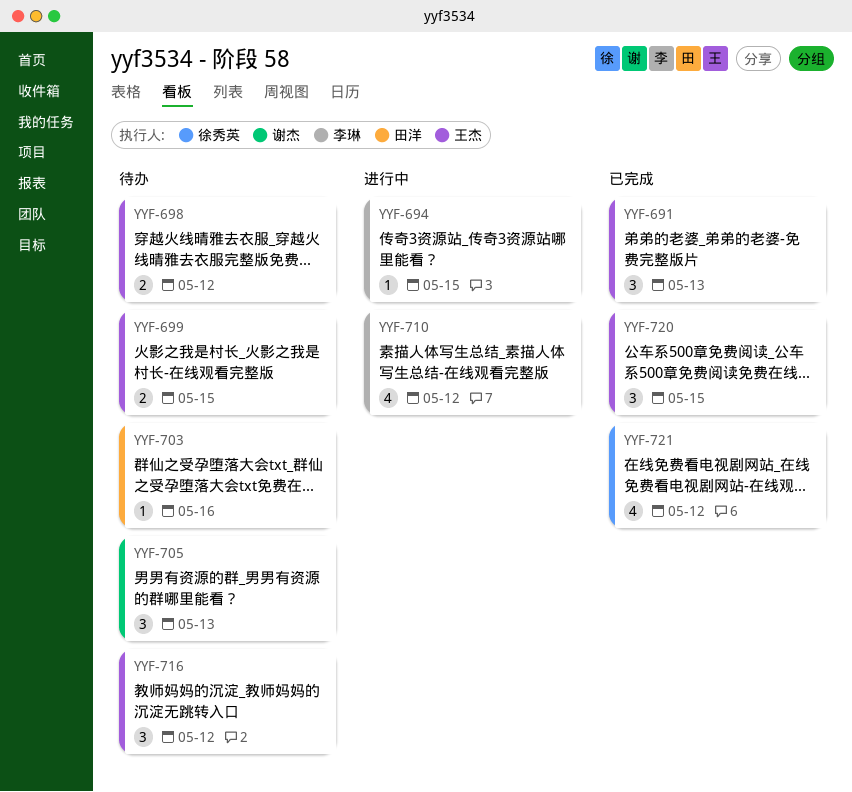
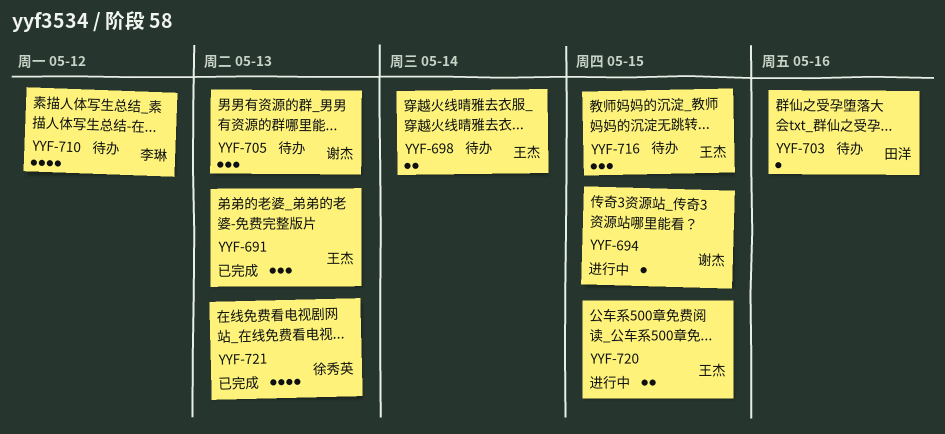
YYF-694, owner: 李琳 -> 谢杰
YYF-698, due: May 12 -> May 14
YYF-699: present -> none
YYF-710, status: 进行中 -> 待办
YYF-716, due: May 12 -> May 15
YYF-720, status: 已完成 -> 进行中
YYF-720, estimate: 3 -> 2
YYF-721, due: May 12 -> May 13

